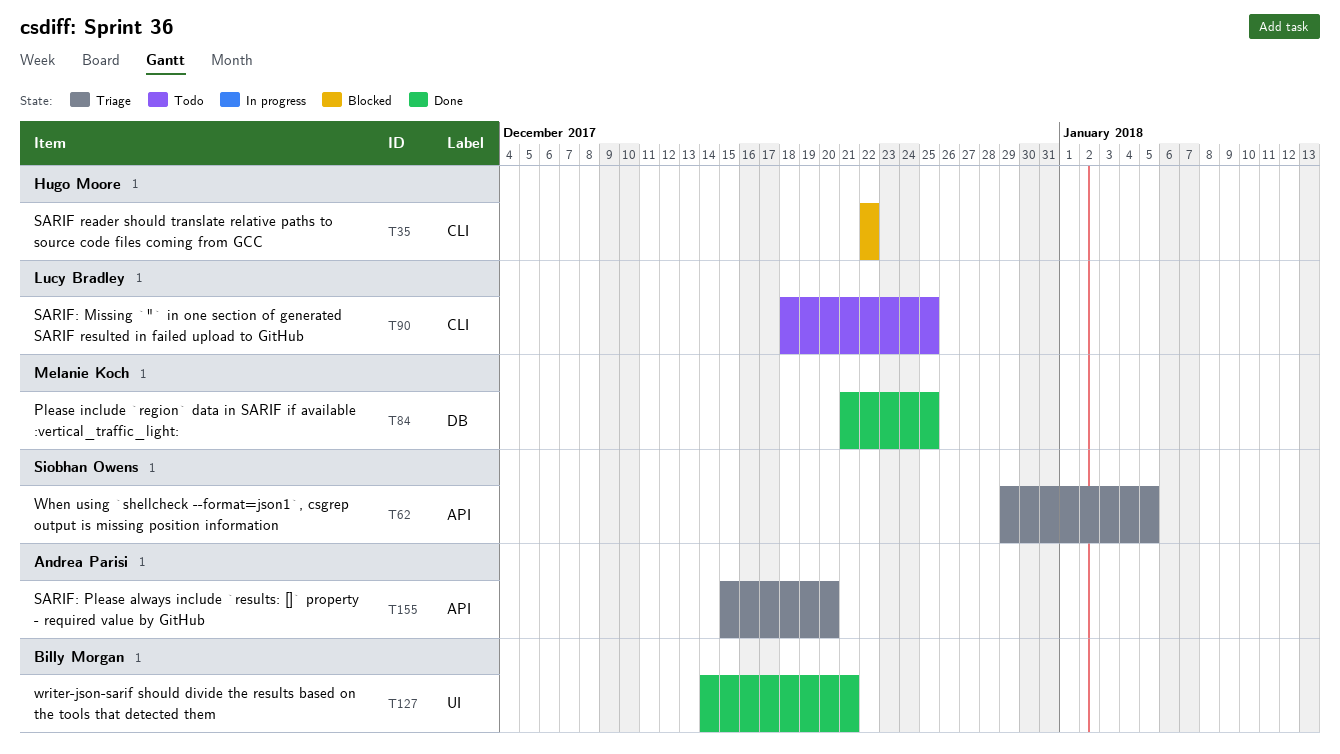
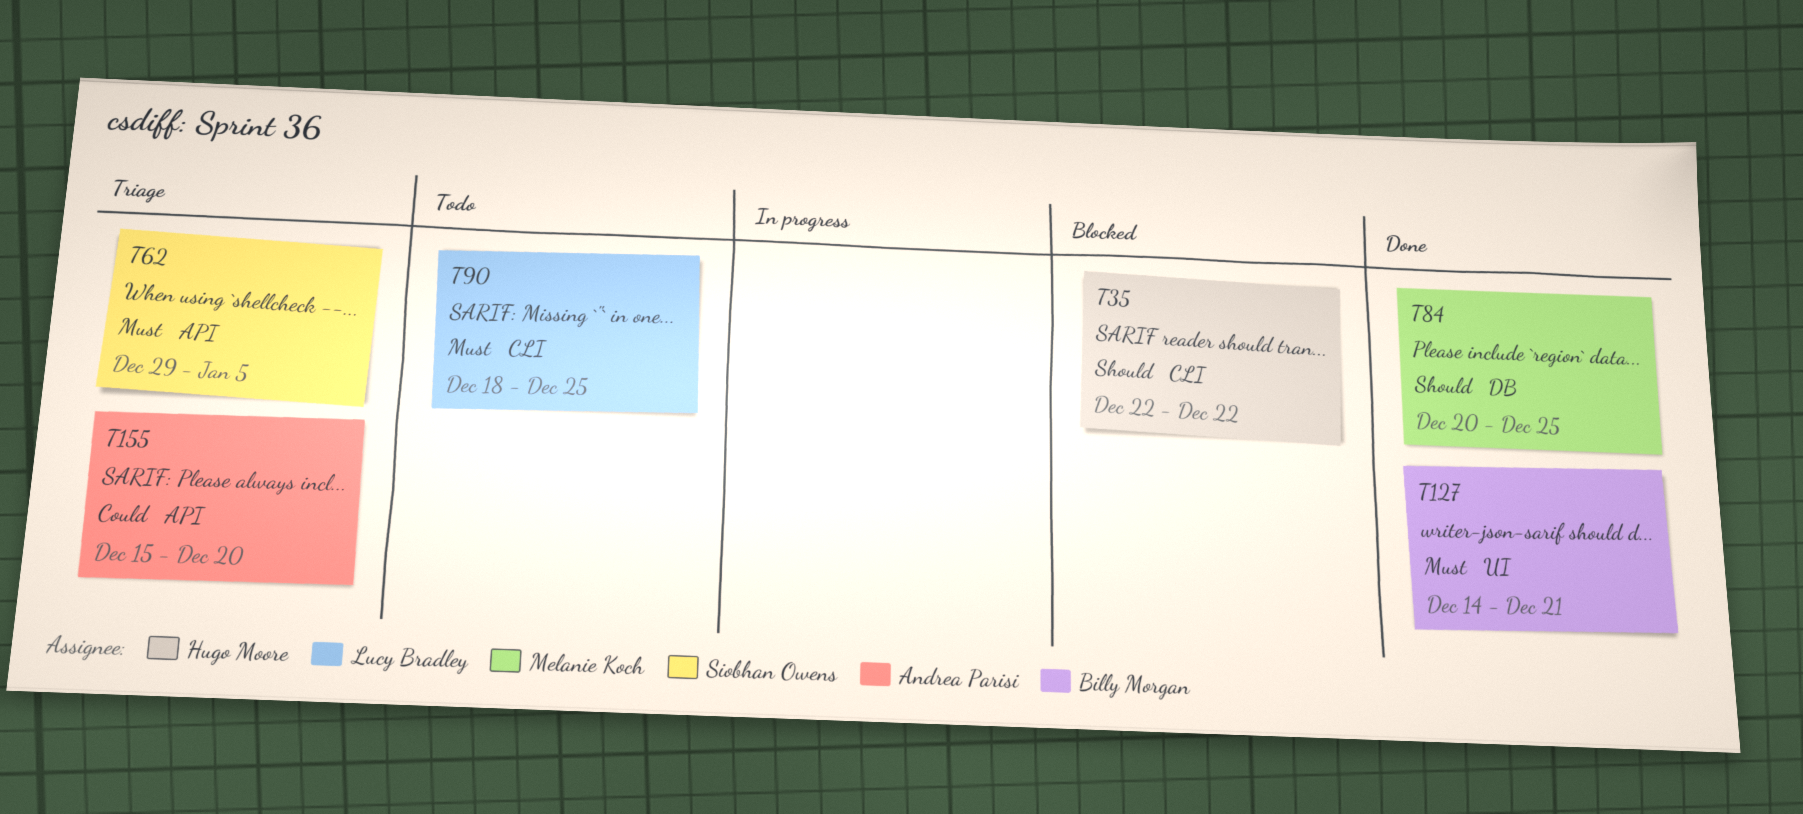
T84, start: Dec 21 -> Dec 20

